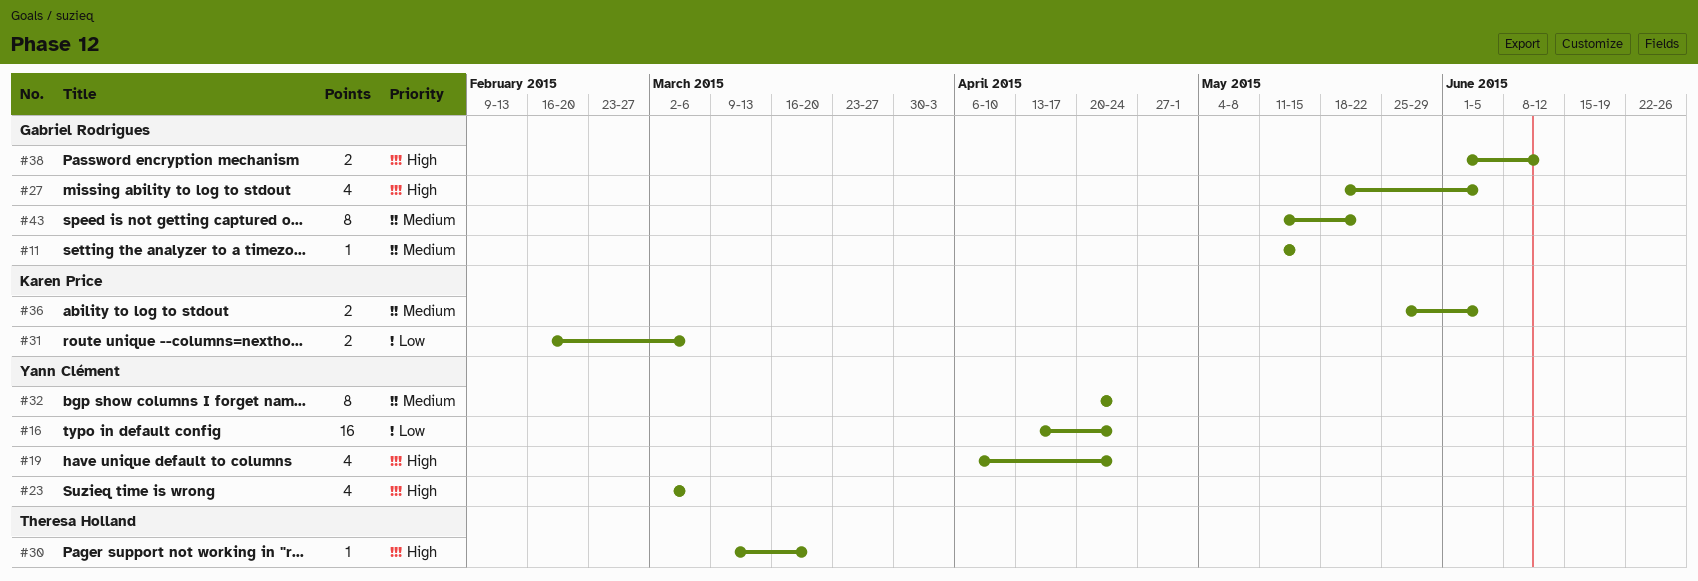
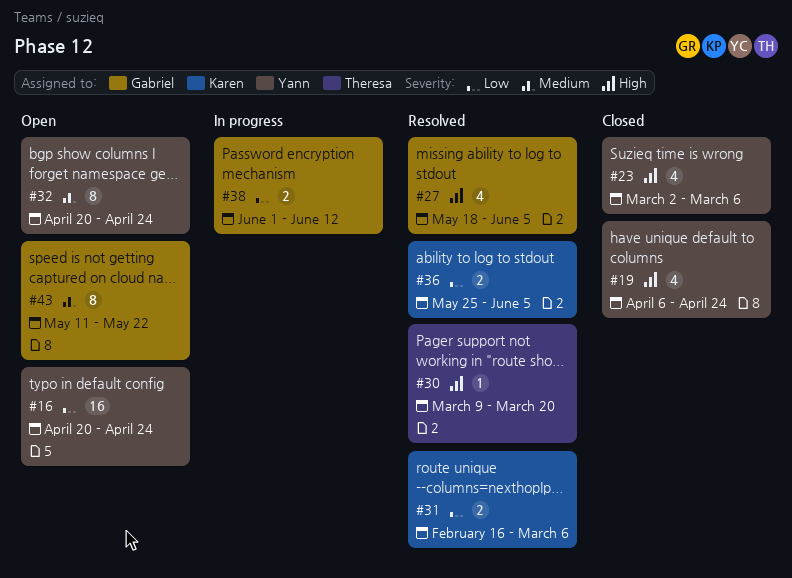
#11: present -> none
#16, start: Apr 13 -> Apr 20
#36, priority: Medium -> Low
#38, priority: High -> Low

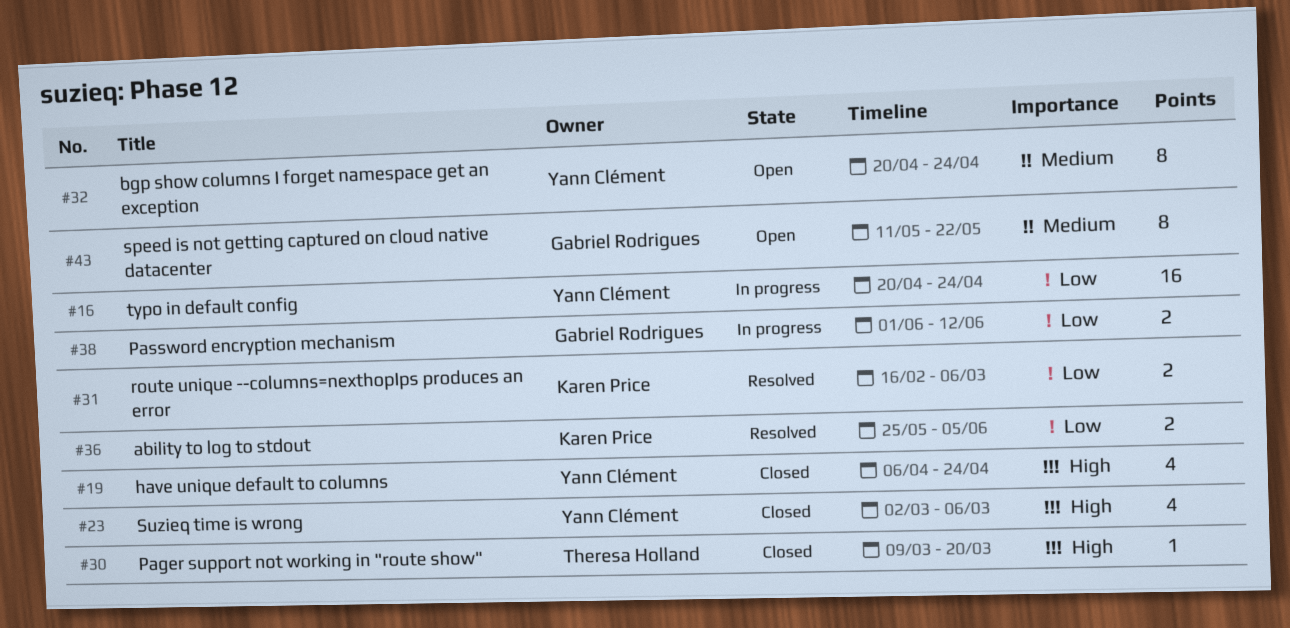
#16, status: Open -> In progress
#27: present -> none
#30, status: Resolved -> Closed

